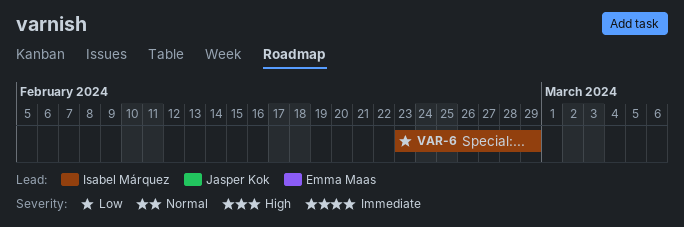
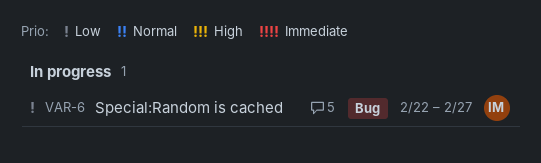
VAR-6, start: Feb 23 -> Feb 22
VAR-6, due: Feb 29 -> Feb 27

